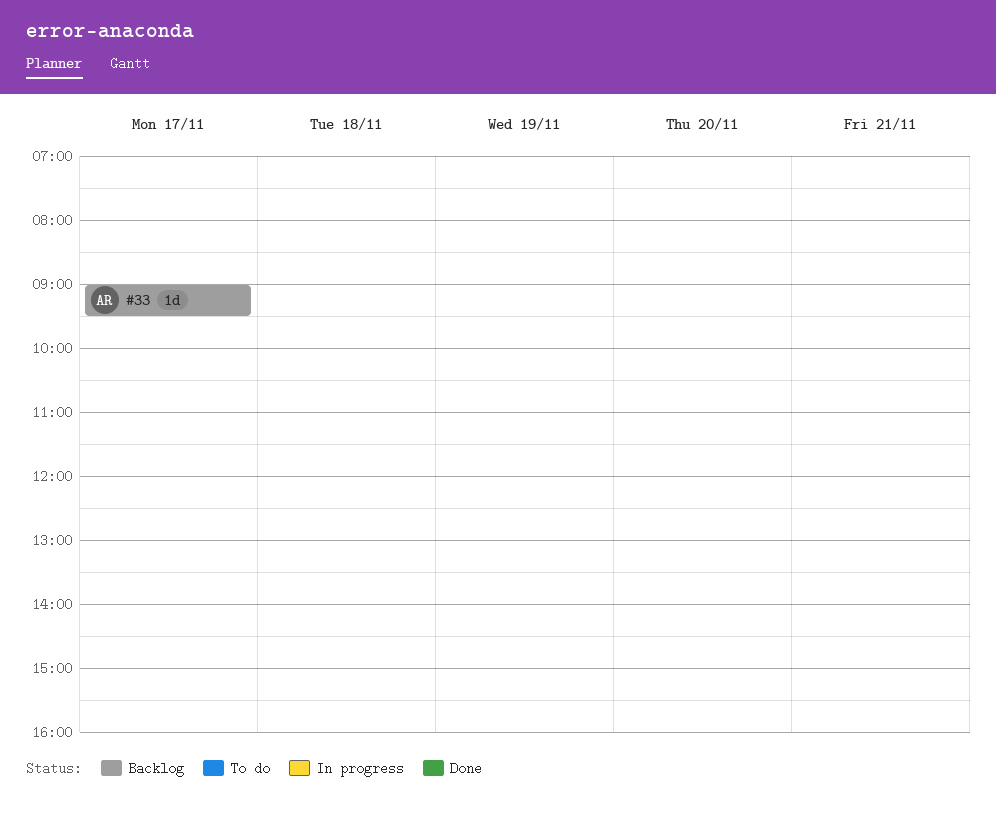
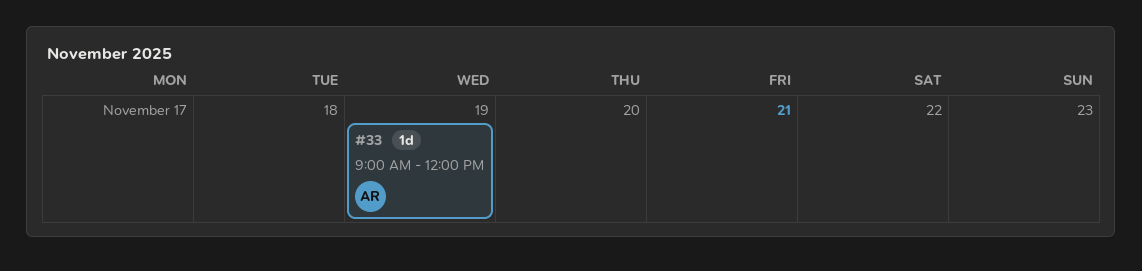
#33, day: Nov 17 -> Nov 19
#33, ends: 09:30 -> 12:00

